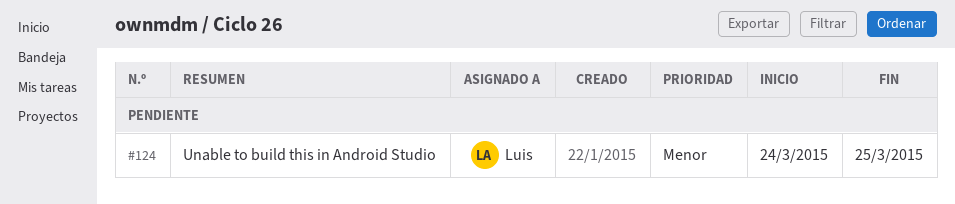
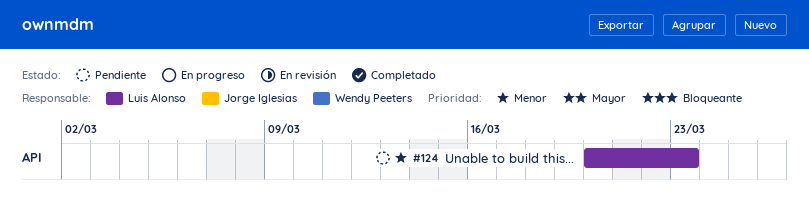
#124, start: Mar 24 -> Mar 20
#124, due: Mar 25 -> Mar 23

